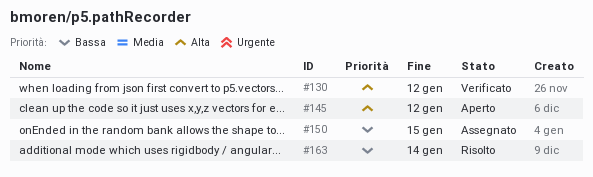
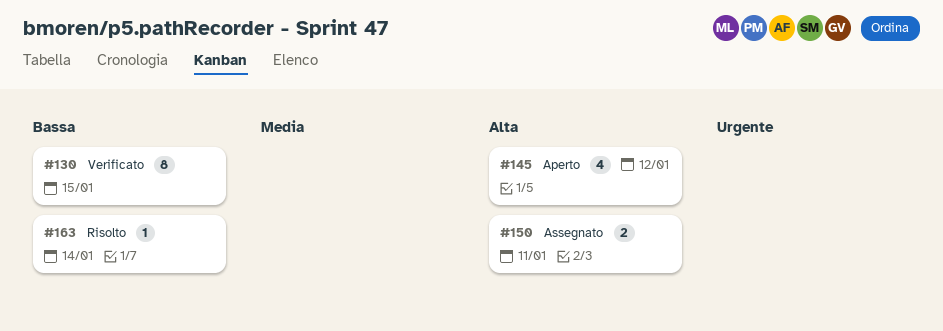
#130, priority: Alta -> Bassa
#130, due: Jan 12 -> Jan 15
#150, priority: Bassa -> Alta
#150, due: Jan 15 -> Jan 11

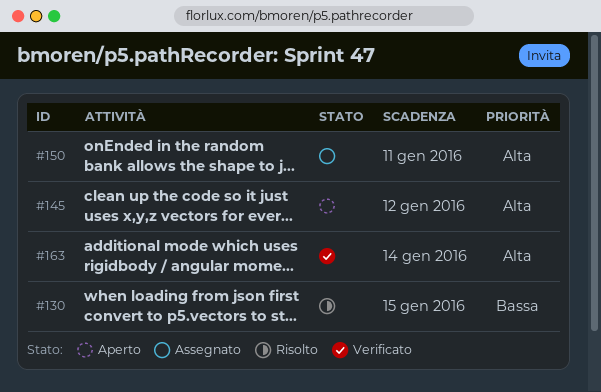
#130, status: Verificato -> Risolto
#163, status: Risolto -> Verificato
#163, priority: Bassa -> Alta

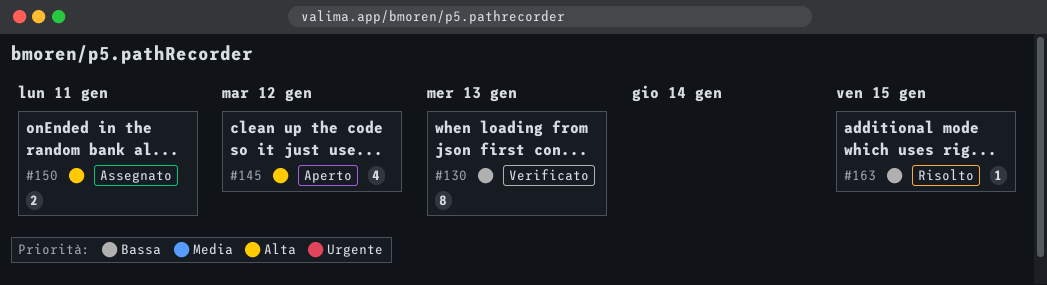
#130, status: Risolto -> Verificato
#130, due: Jan 15 -> Jan 13
#163, status: Verificato -> Risolto
#163, priority: Alta -> Bassa
#163, due: Jan 14 -> Jan 15

